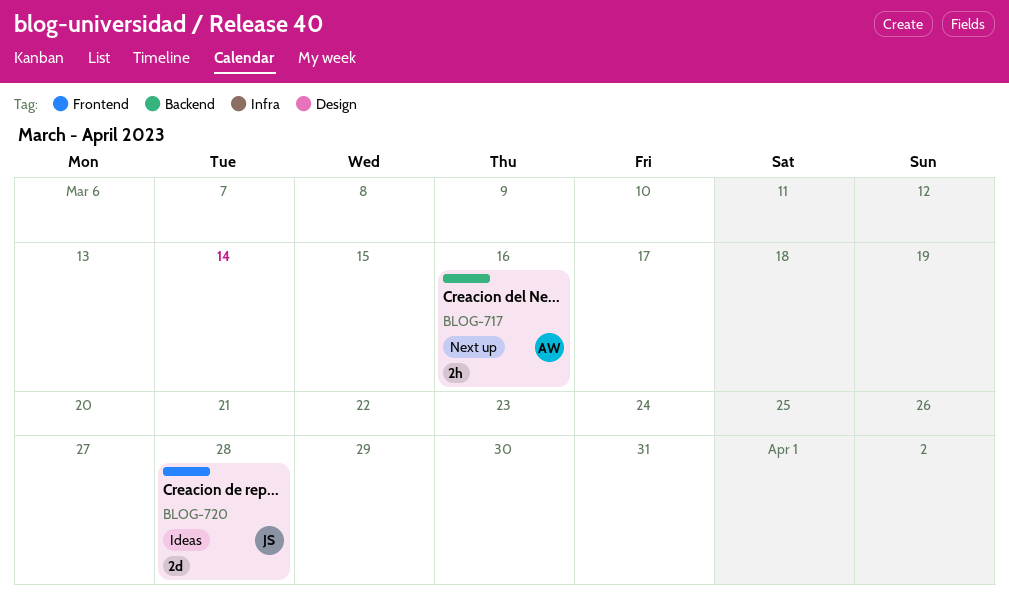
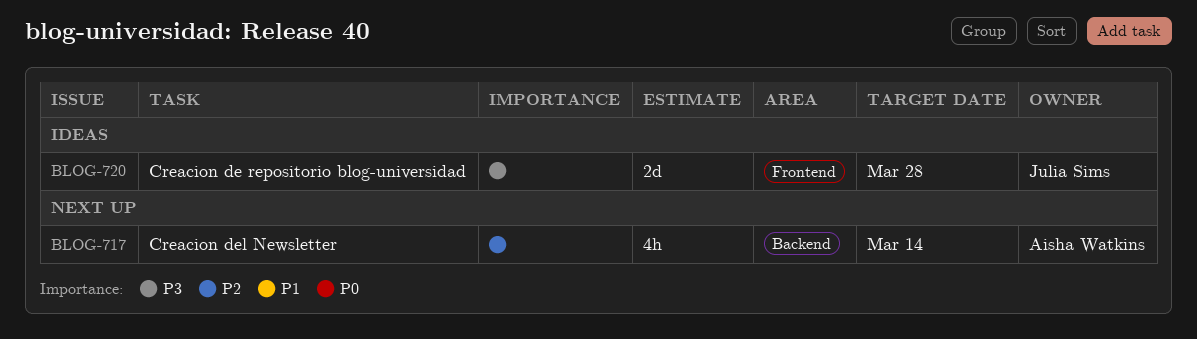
BLOG-717, estimate: 2h -> 4h
BLOG-717, due: Mar 16 -> Mar 14

